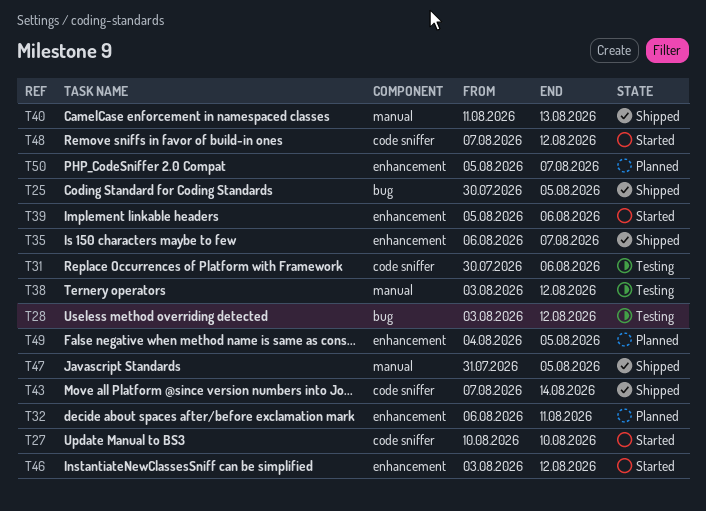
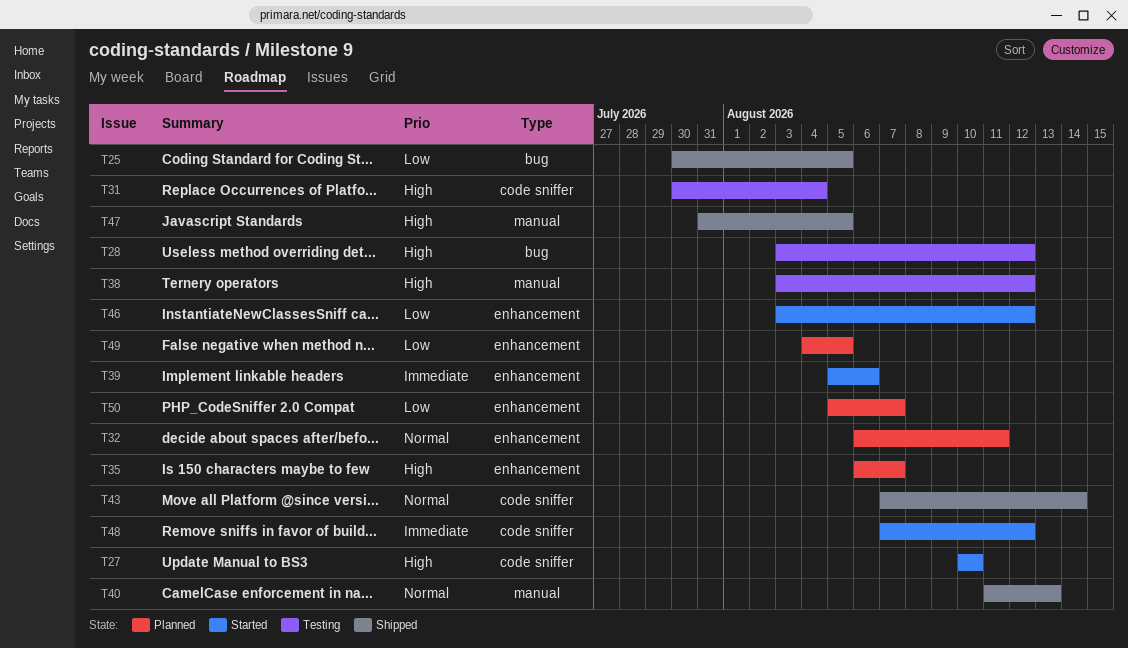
T31, due: Aug 6 -> Aug 4
T35, status: Shipped -> Planned

